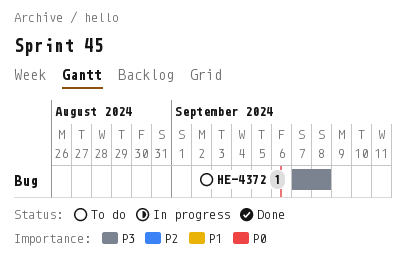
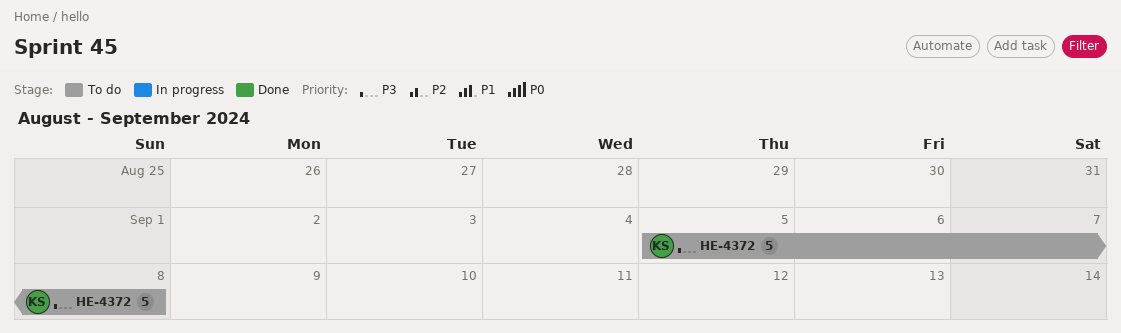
HE-4372, estimate: 1 -> 5
HE-4372, start: Sep 7 -> Sep 5

